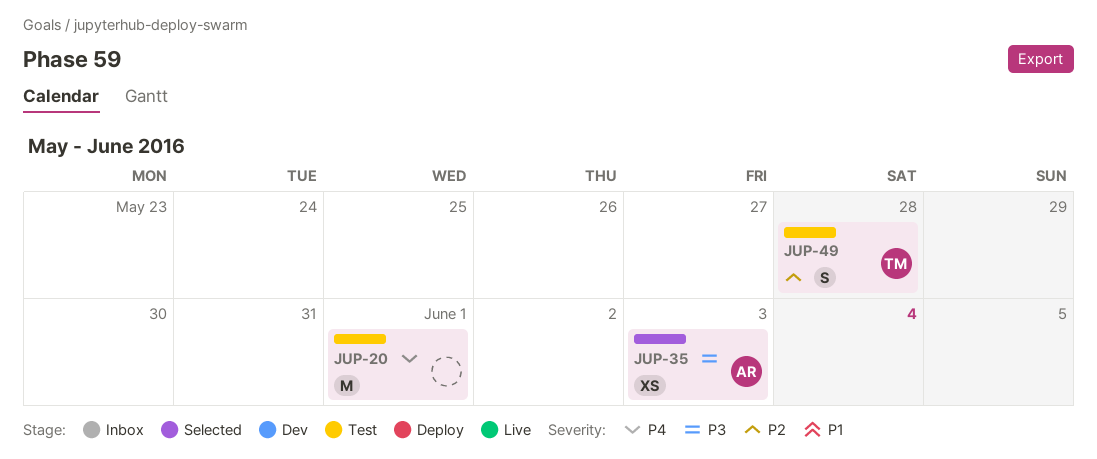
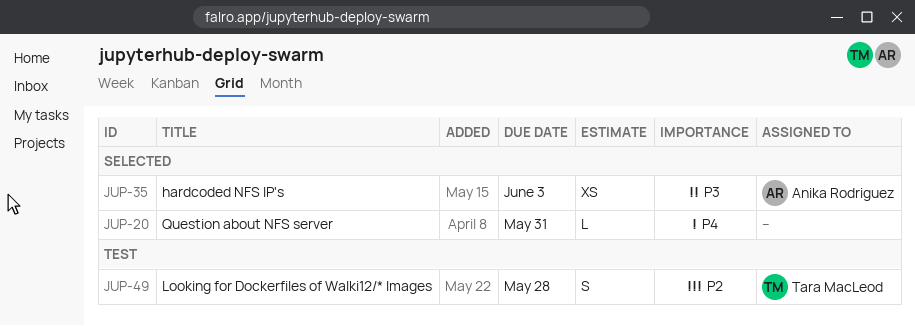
JUP-20, status: Test -> Selected
JUP-20, estimate: M -> L
JUP-20, due: Jun 1 -> May 31

